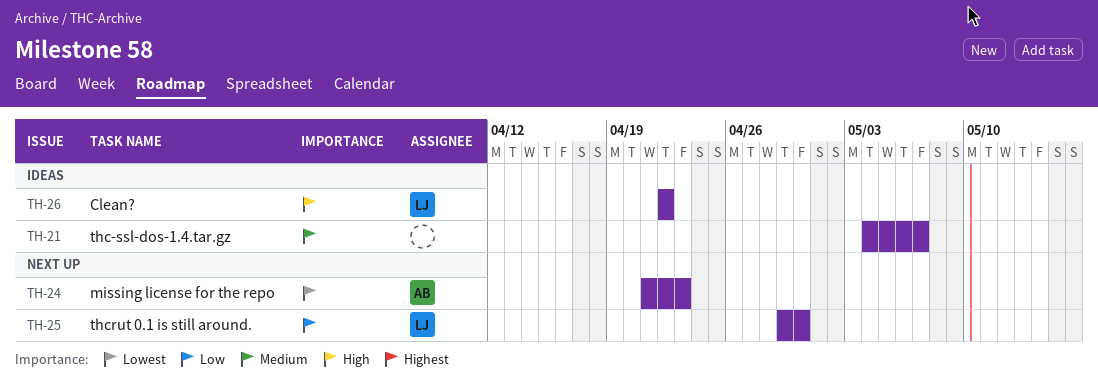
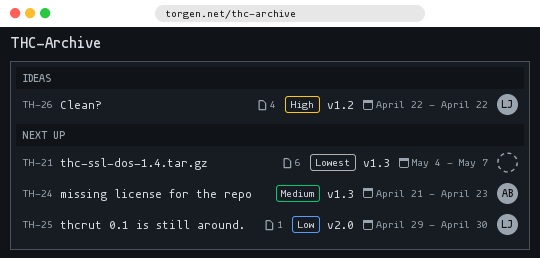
TH-21, status: Ideas -> Next up
TH-21, priority: Medium -> Lowest
TH-24, priority: Lowest -> Medium

